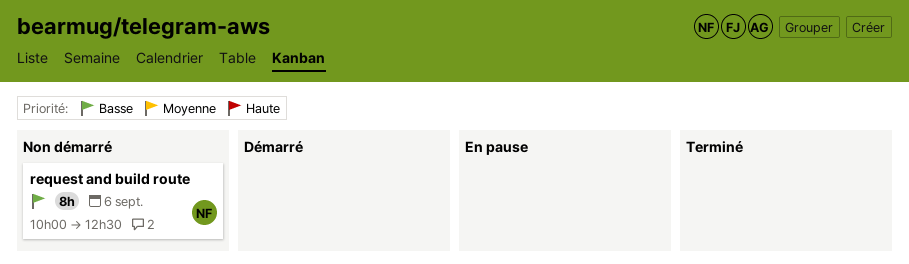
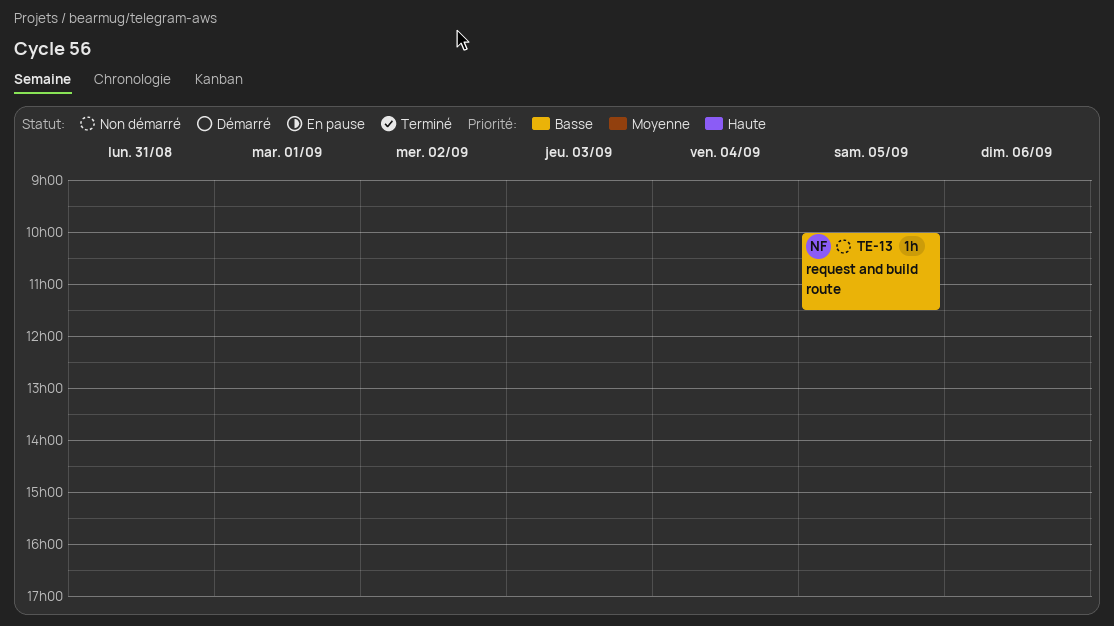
request and build route, estimate: 8h -> 1h
request and build route, day: Sep 6 -> Sep 5
request and build route, ends: 12:30 -> 11:30

